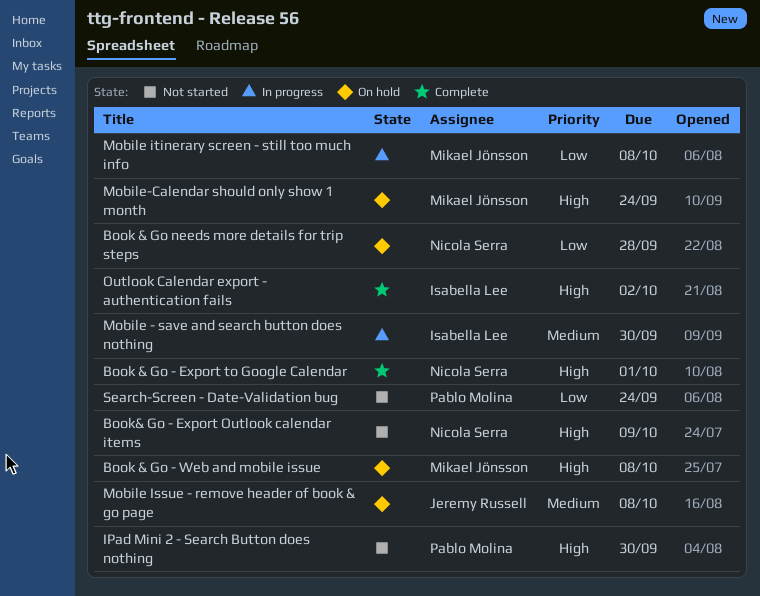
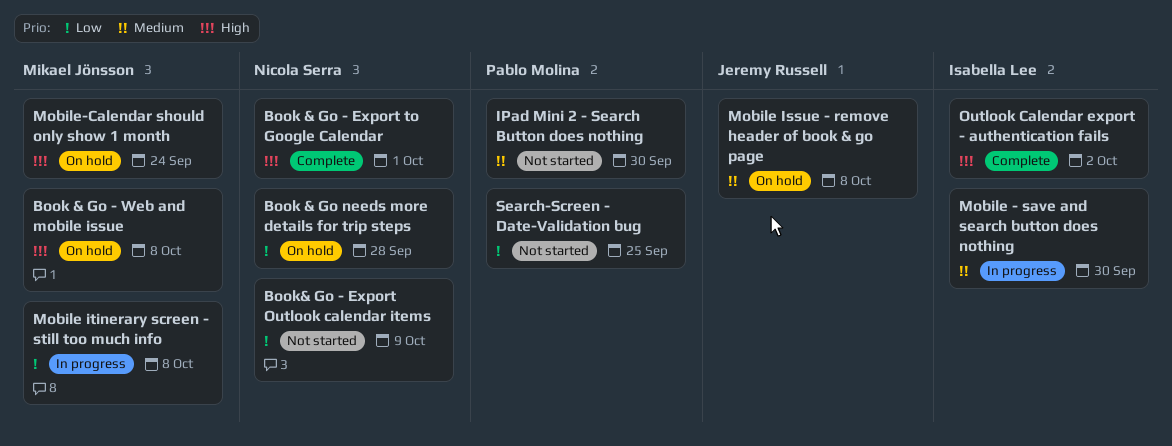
Book& Go - Export Outlook calendar items, priority: High -> Low
IPad Mini 2 - Search Button does nothing, priority: High -> Medium
Search-Screen - Date-Validation bug, due: Sep 24 -> Sep 25

